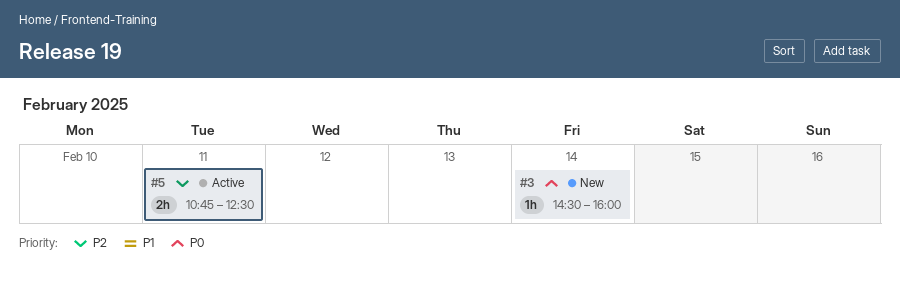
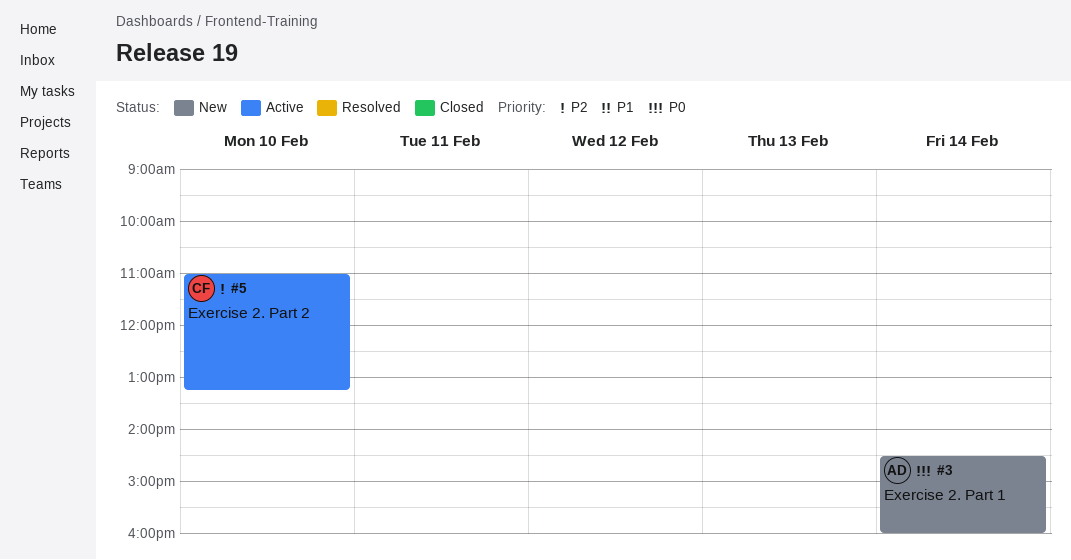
#5, day: Feb 11 -> Feb 10
#5, begins: 10:45 -> 11:00
#5, ends: 12:30 -> 13:15

